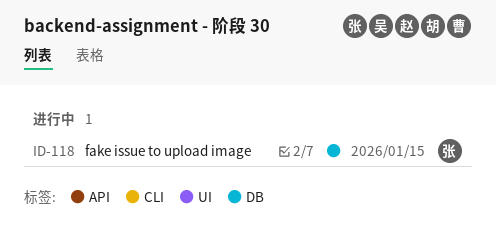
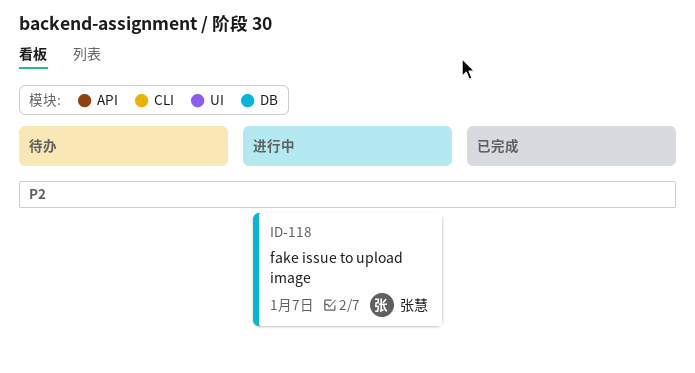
ID-118, due: Jan 15 -> Jan 7

